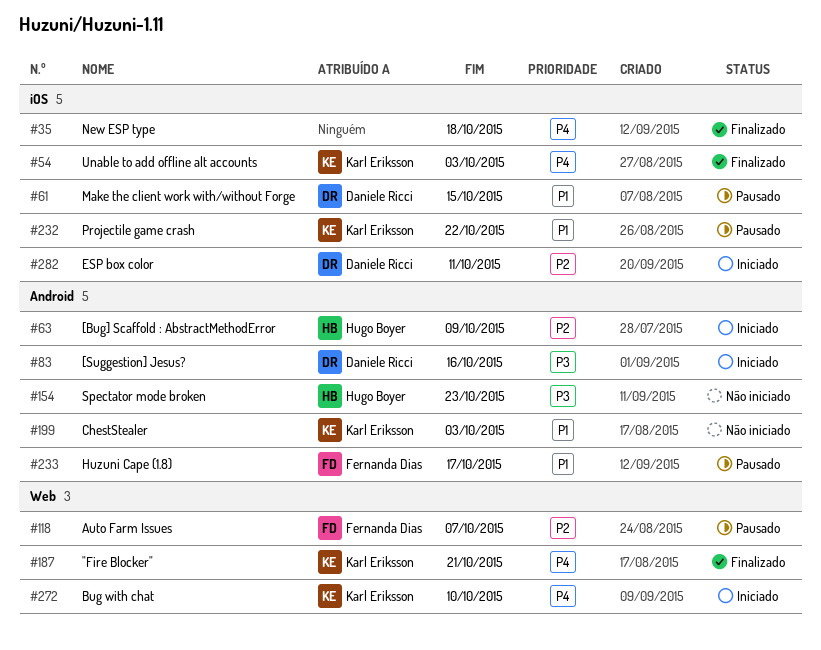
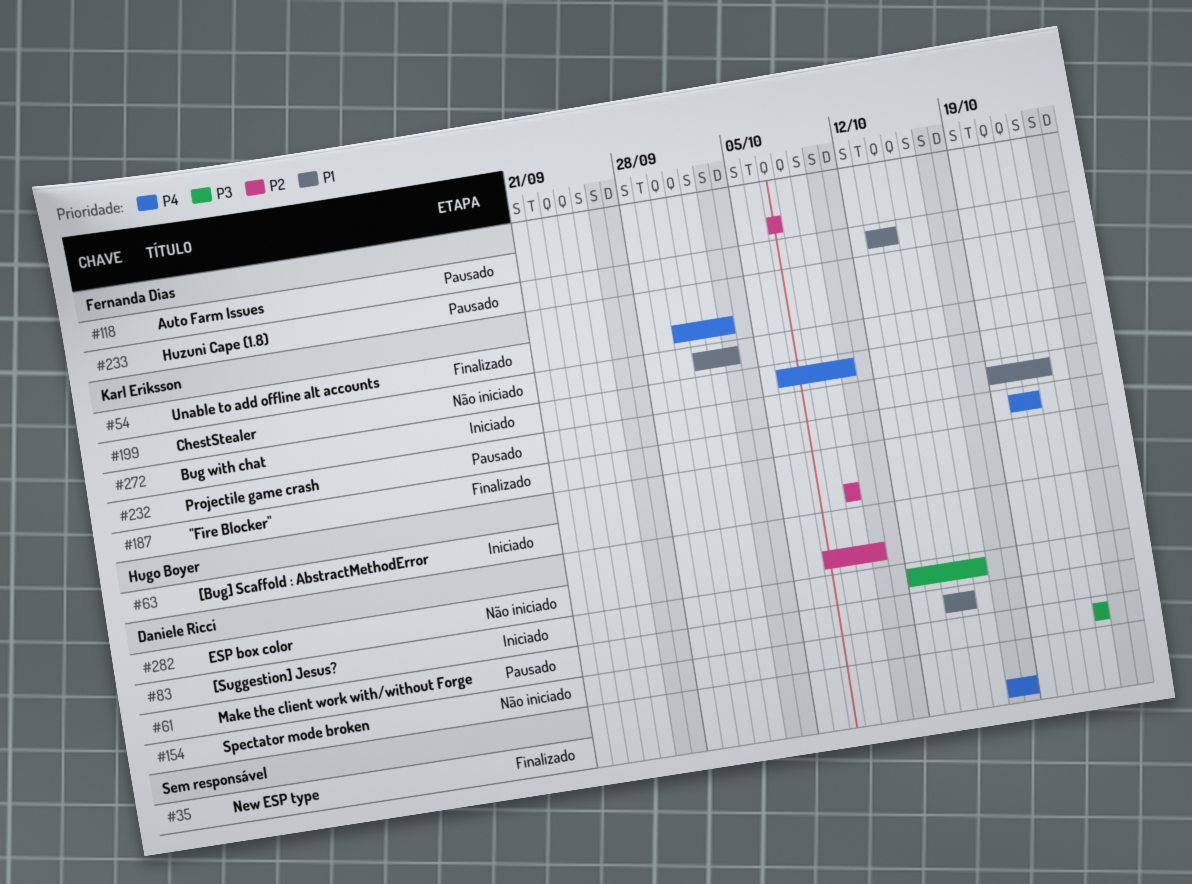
#154, owner: Hugo Boyer -> Daniele Ricci
#233, due: Oct 17 -> Oct 14
#282, status: Iniciado -> Não iniciado
#282, due: Oct 11 -> Oct 10

